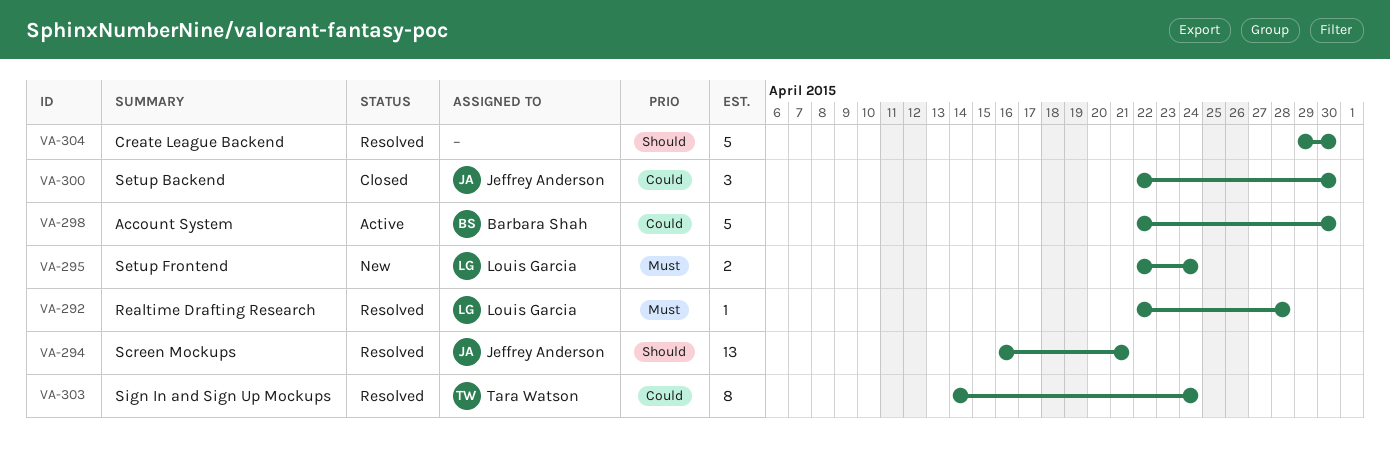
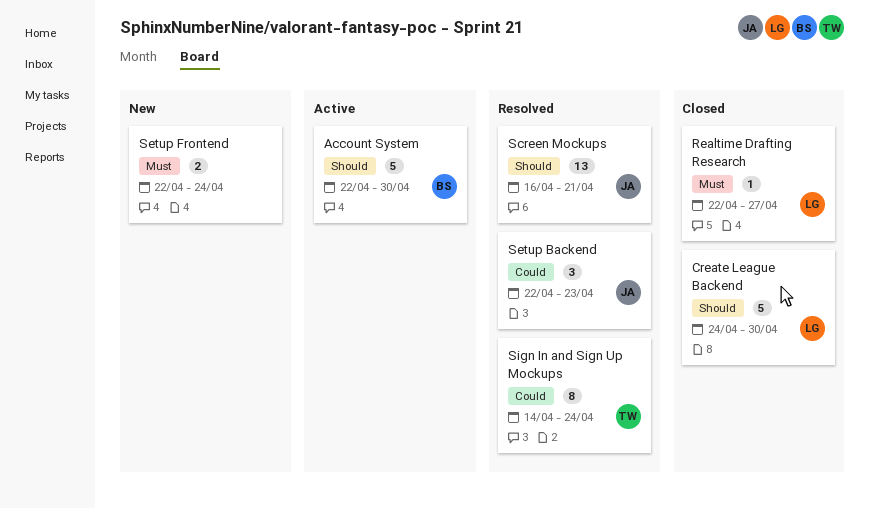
Account System, priority: Could -> Should
Create League Backend, status: Resolved -> Closed
Create League Backend, owner: none -> Louis Garcia
Create League Backend, start: Apr 29 -> Apr 24
Realtime Drafting Research, status: Resolved -> Closed
Realtime Drafting Research, due: Apr 28 -> Apr 27
Setup Backend, status: Closed -> Resolved
Setup Backend, due: Apr 30 -> Apr 23
Setup Frontend, owner: Louis Garcia -> none

